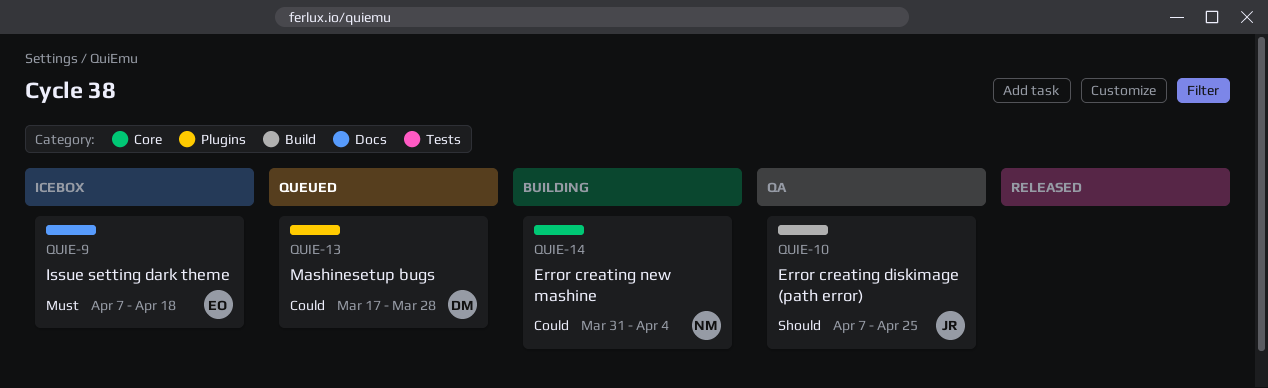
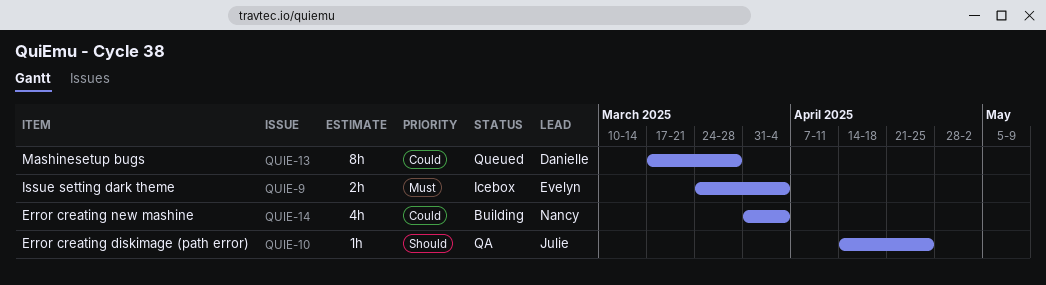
QUIE-9, start: Apr 7 -> Mar 24
QUIE-9, due: Apr 18 -> Apr 4
QUIE-10, start: Apr 7 -> Apr 14

